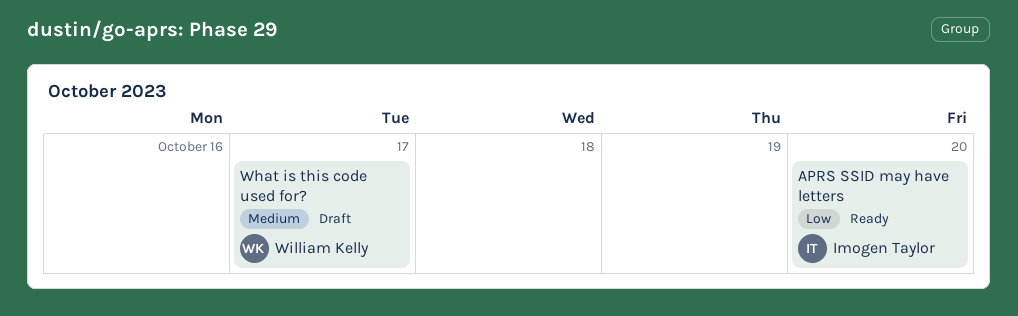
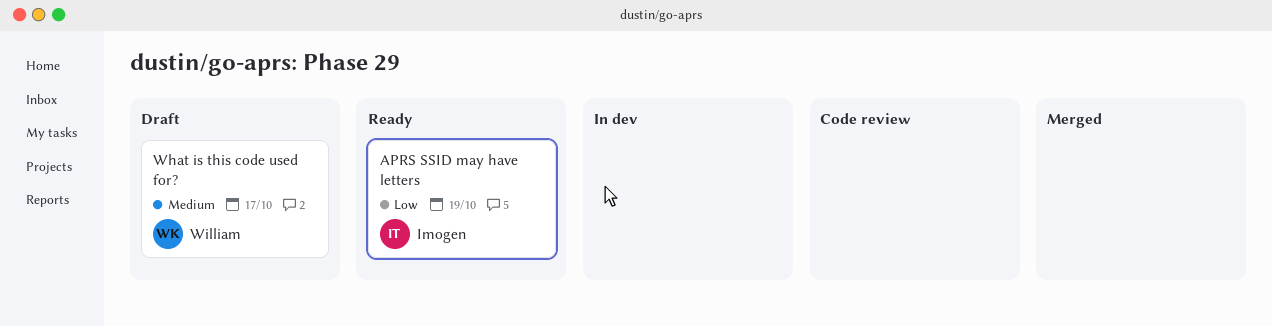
APRS SSID may have letters, due: Oct 20 -> Oct 19

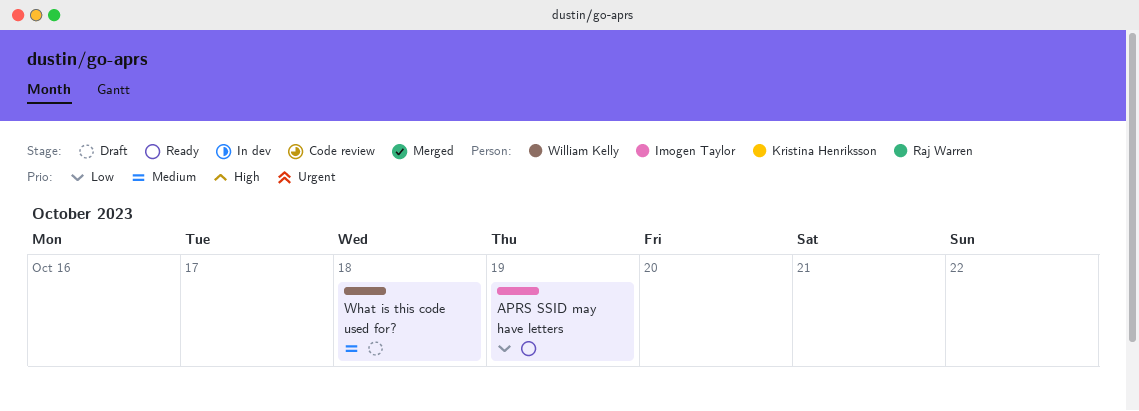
What is this code used for?, due: Oct 17 -> Oct 18

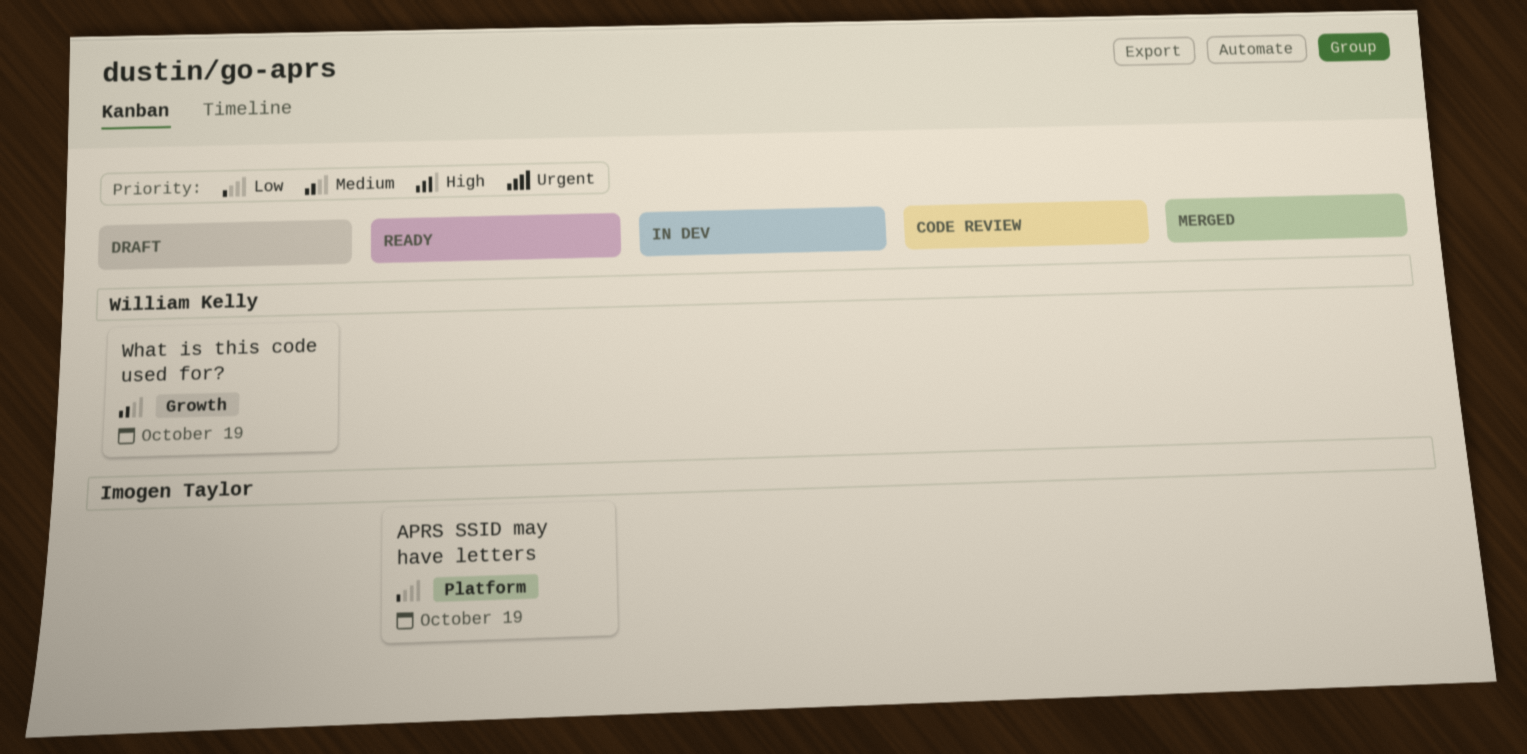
What is this code used for?, due: Oct 18 -> Oct 19

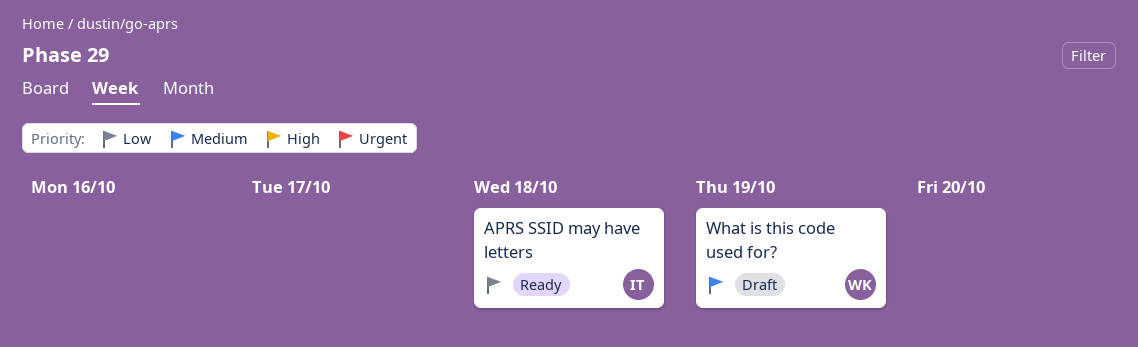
APRS SSID may have letters, due: Oct 19 -> Oct 18

